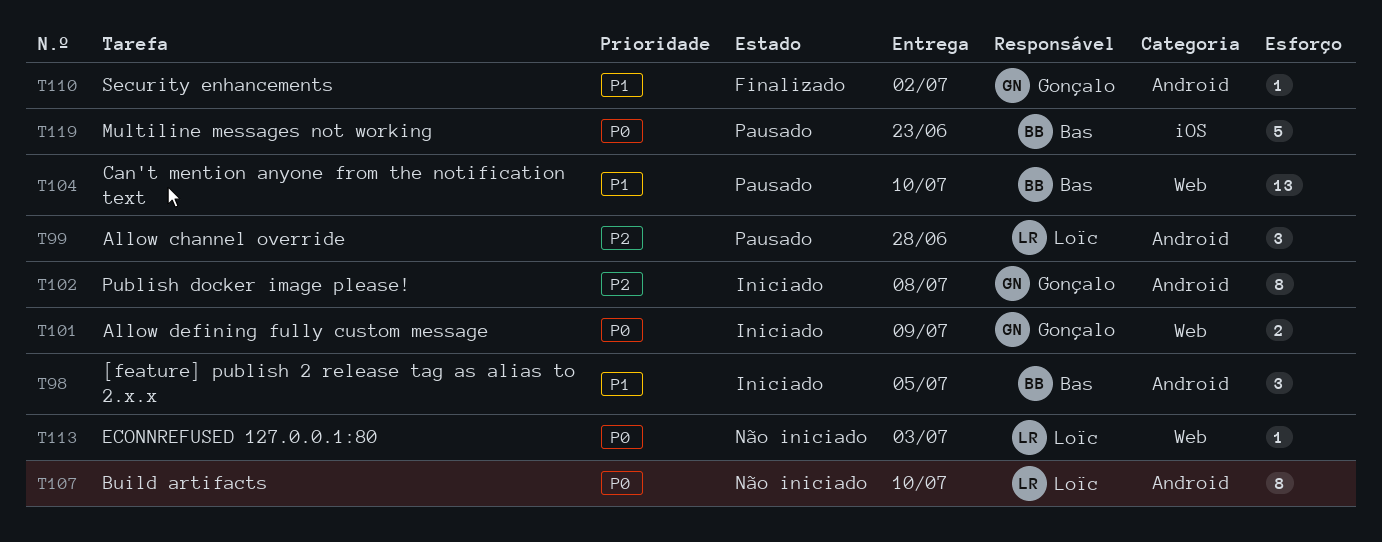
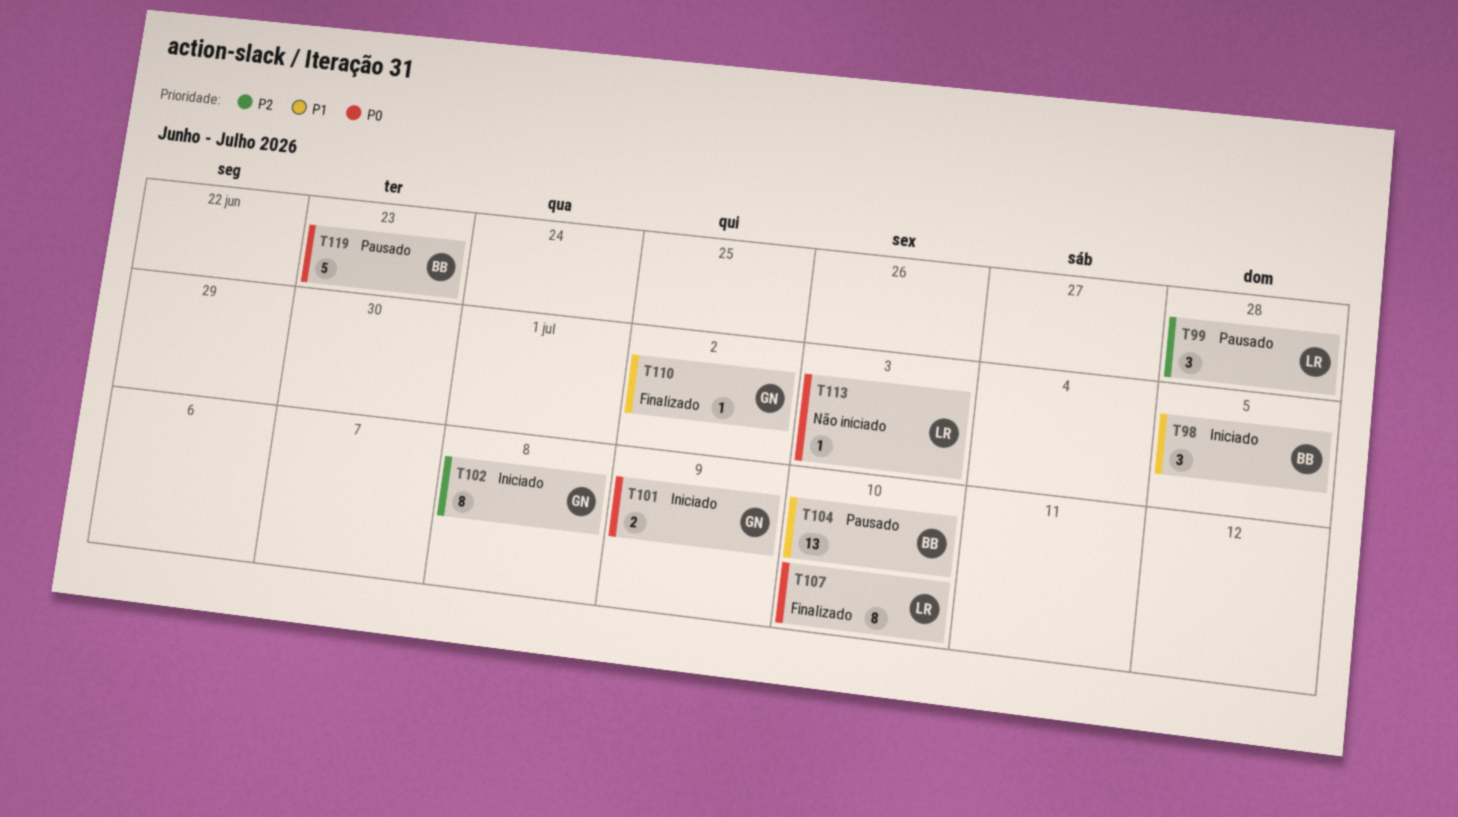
T107, status: Não iniciado -> Finalizado

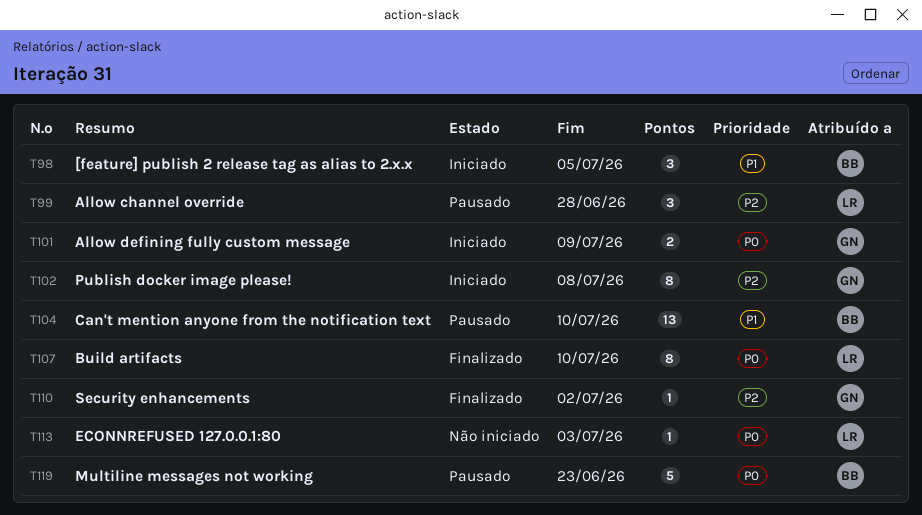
T110, priority: P1 -> P2

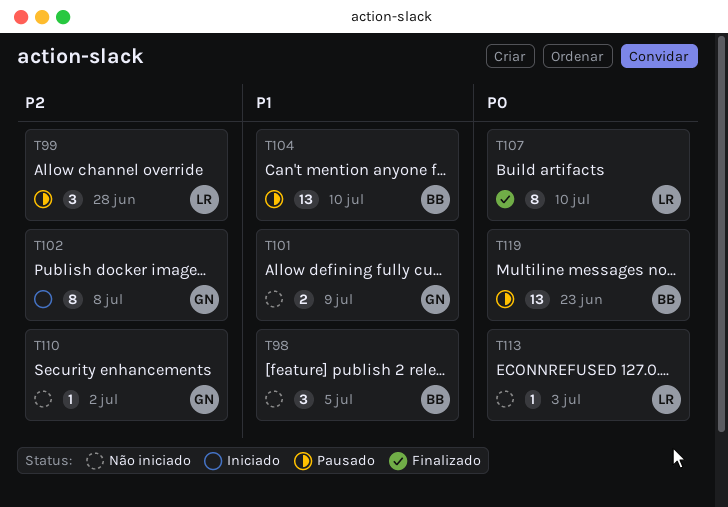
T98, status: Iniciado -> Não iniciado
T101, status: Iniciado -> Não iniciado
T101, priority: P0 -> P1
T110, status: Finalizado -> Não iniciado
T119, estimate: 5 -> 13

